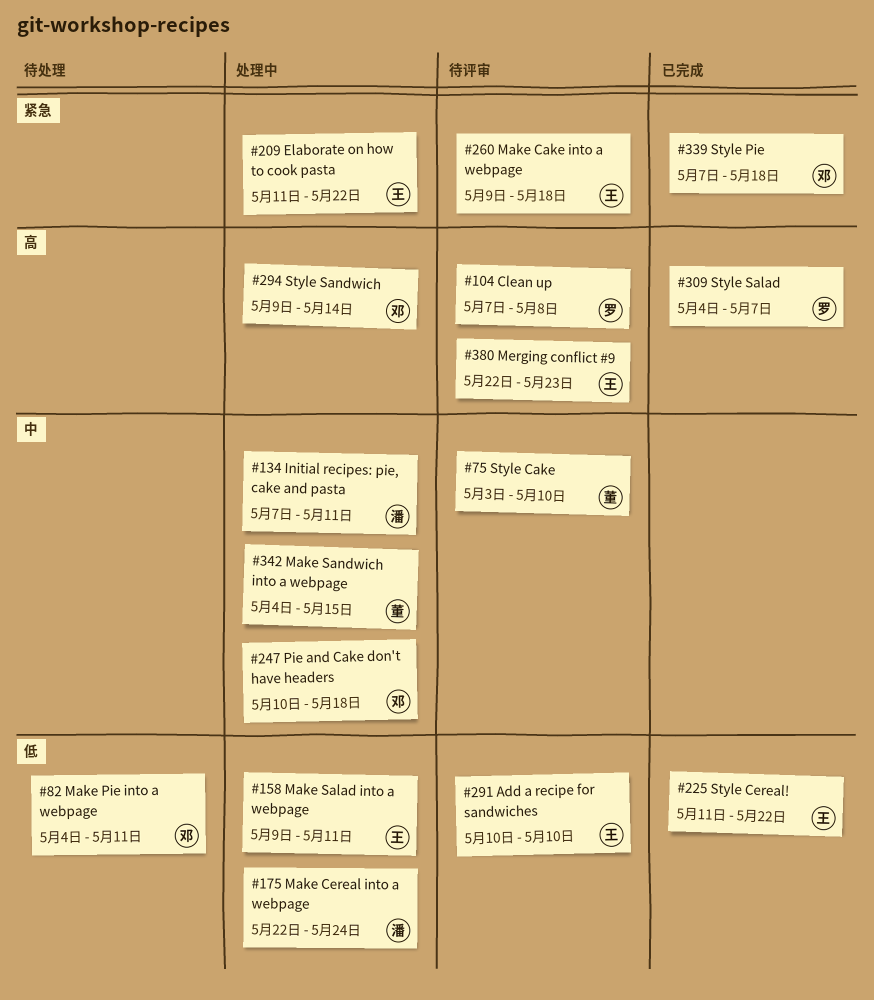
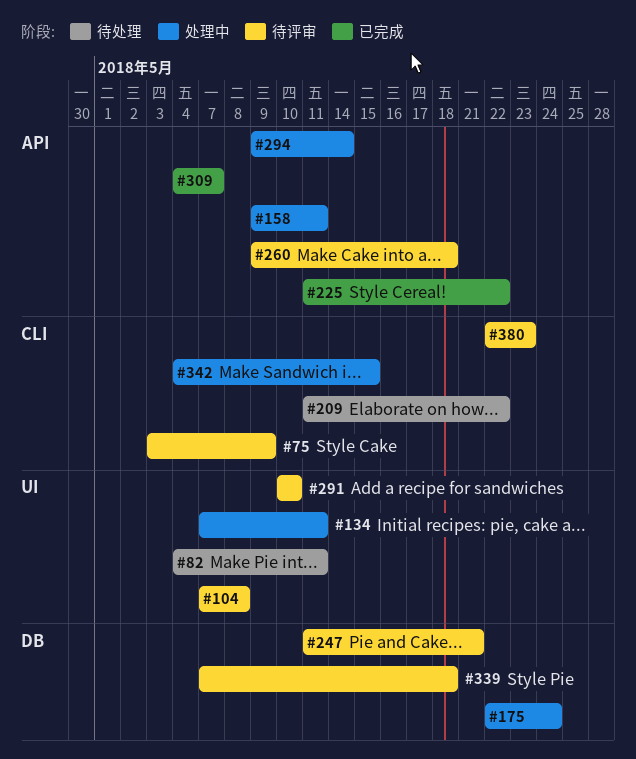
#75, due: May 10 -> May 9
#209, status: 处理中 -> 待处理
#247, status: 处理中 -> 待评审
#247, start: May 10 -> May 11
#247, due: May 18 -> May 21
#339, status: 已完成 -> 待评审

